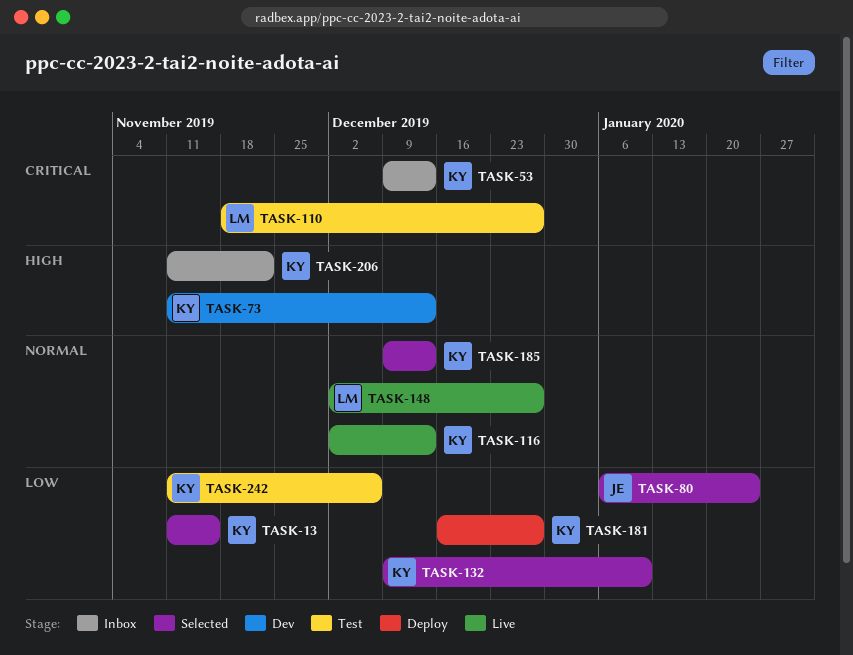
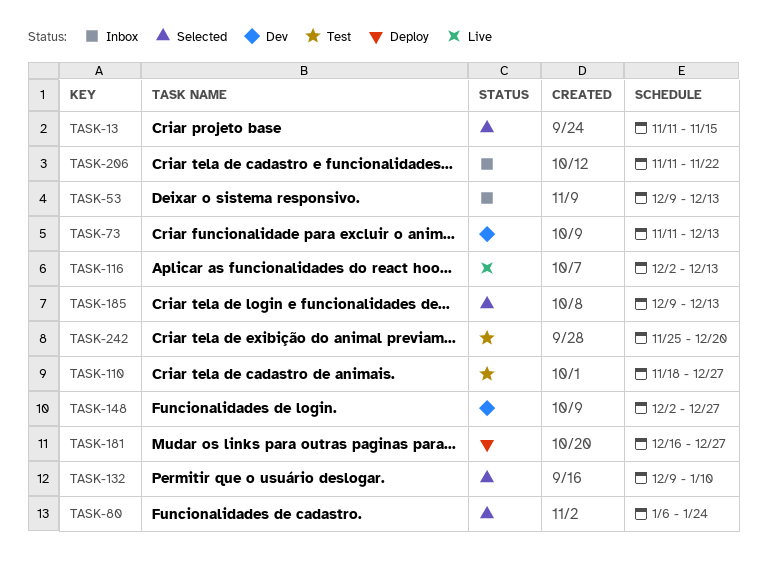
TASK-148, status: Live -> Dev
TASK-242, start: Nov 11 -> Nov 25
TASK-242, due: Dec 6 -> Dec 20

